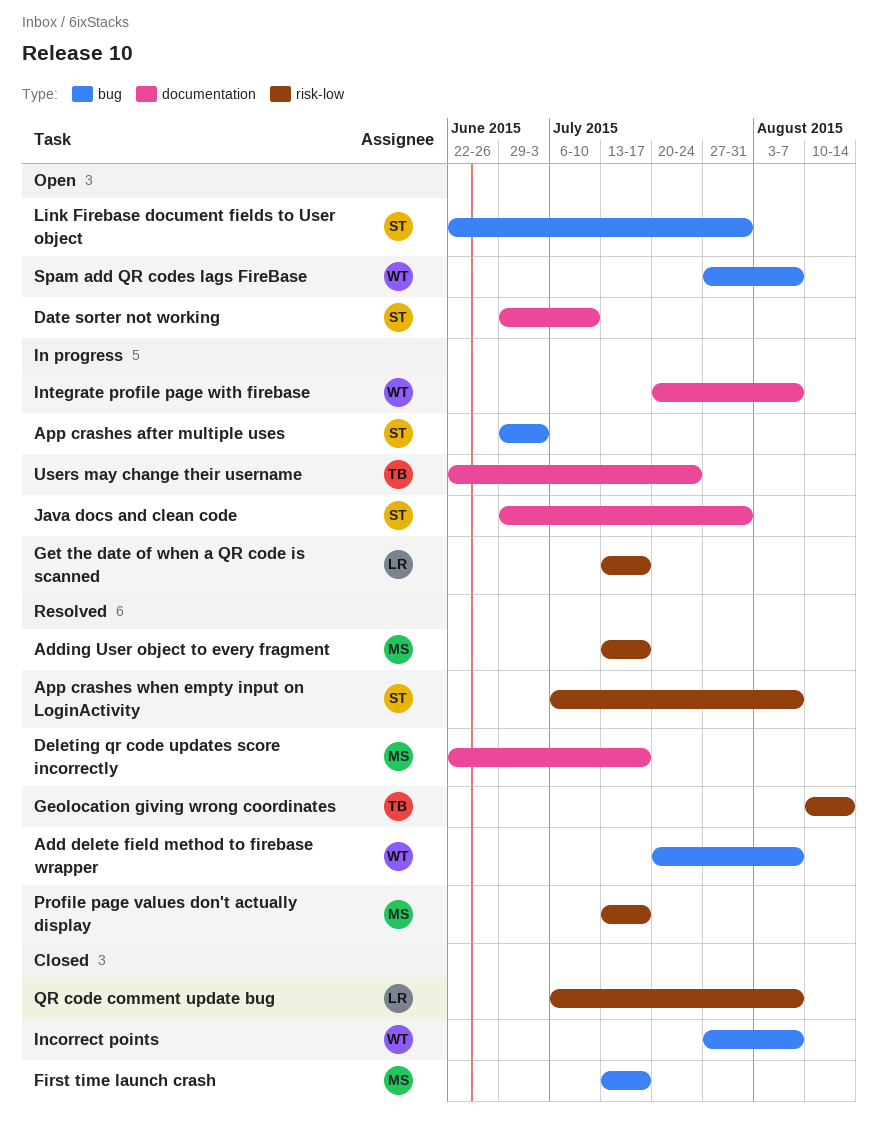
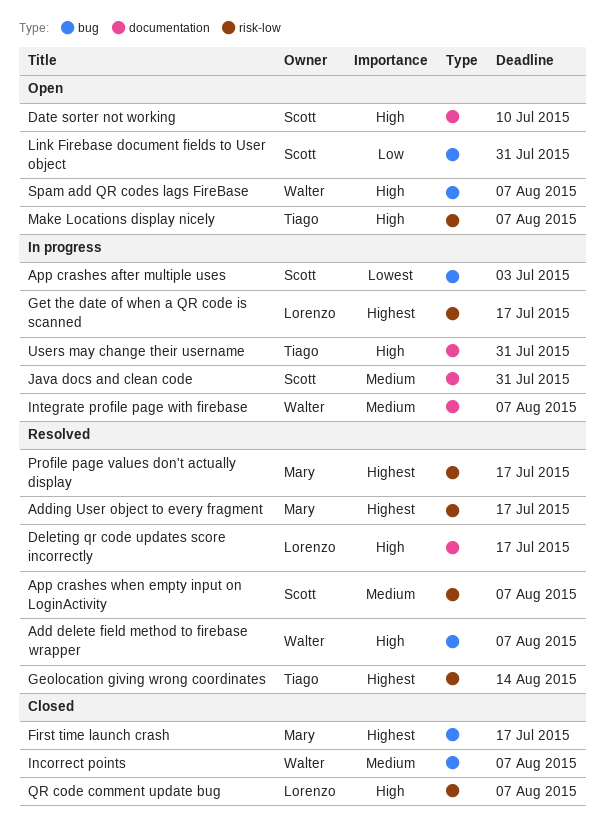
Deleting qr code updates score incorrectly, owner: Mary -> Lorenzo
Make Locations display nicely: none -> present
Users may change their username, due: Jul 24 -> Jul 31

